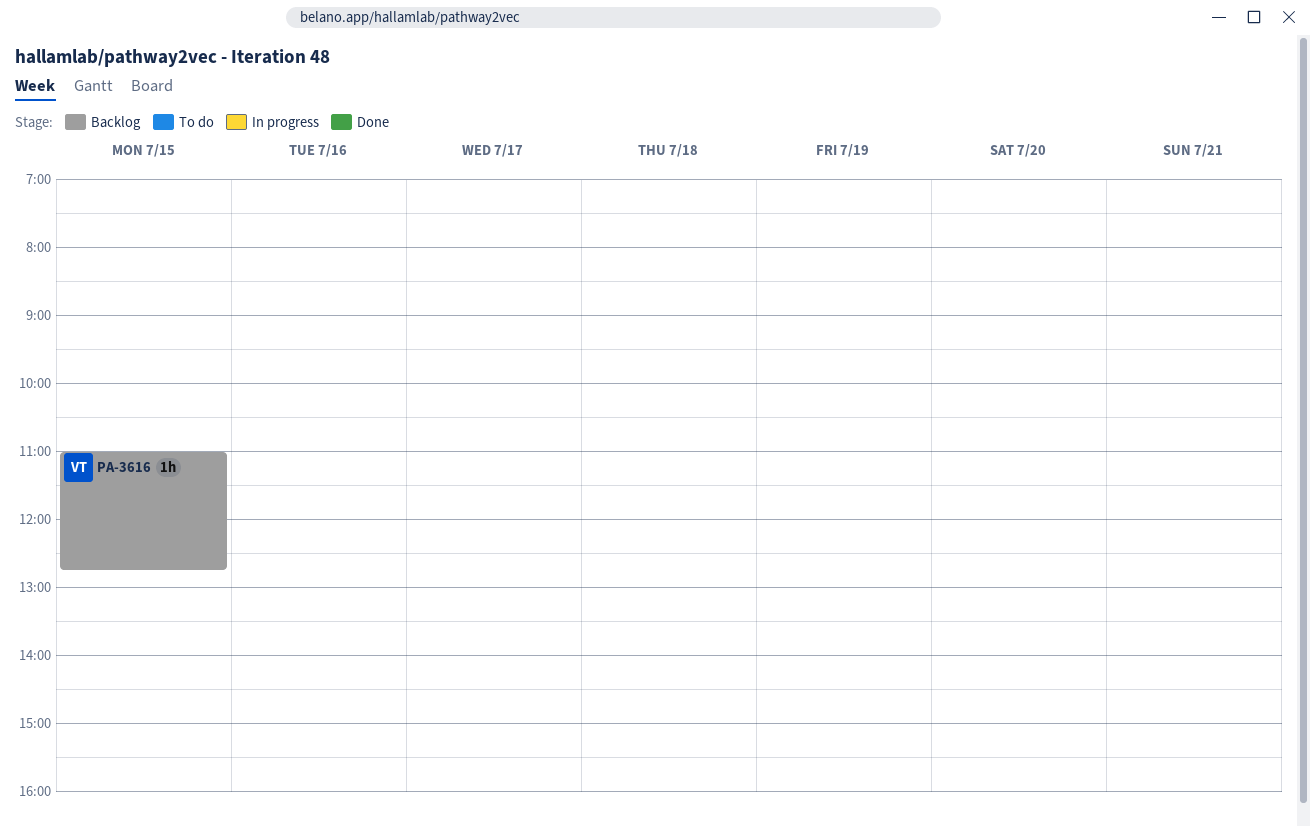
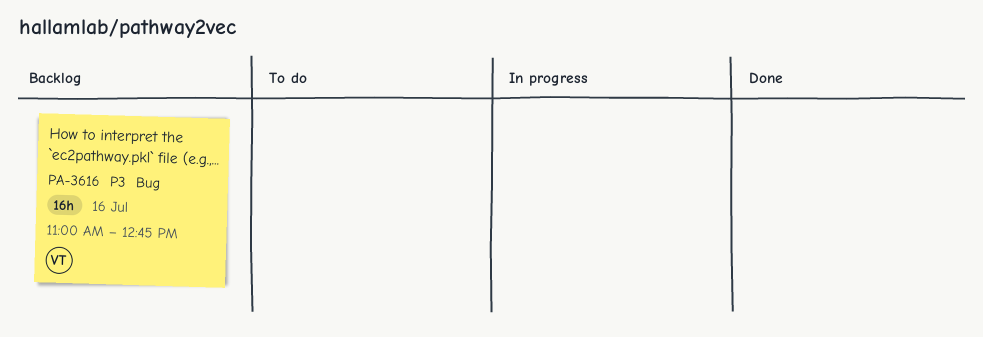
PA-3616, estimate: 1h -> 16h
PA-3616, day: Jul 15 -> Jul 16

